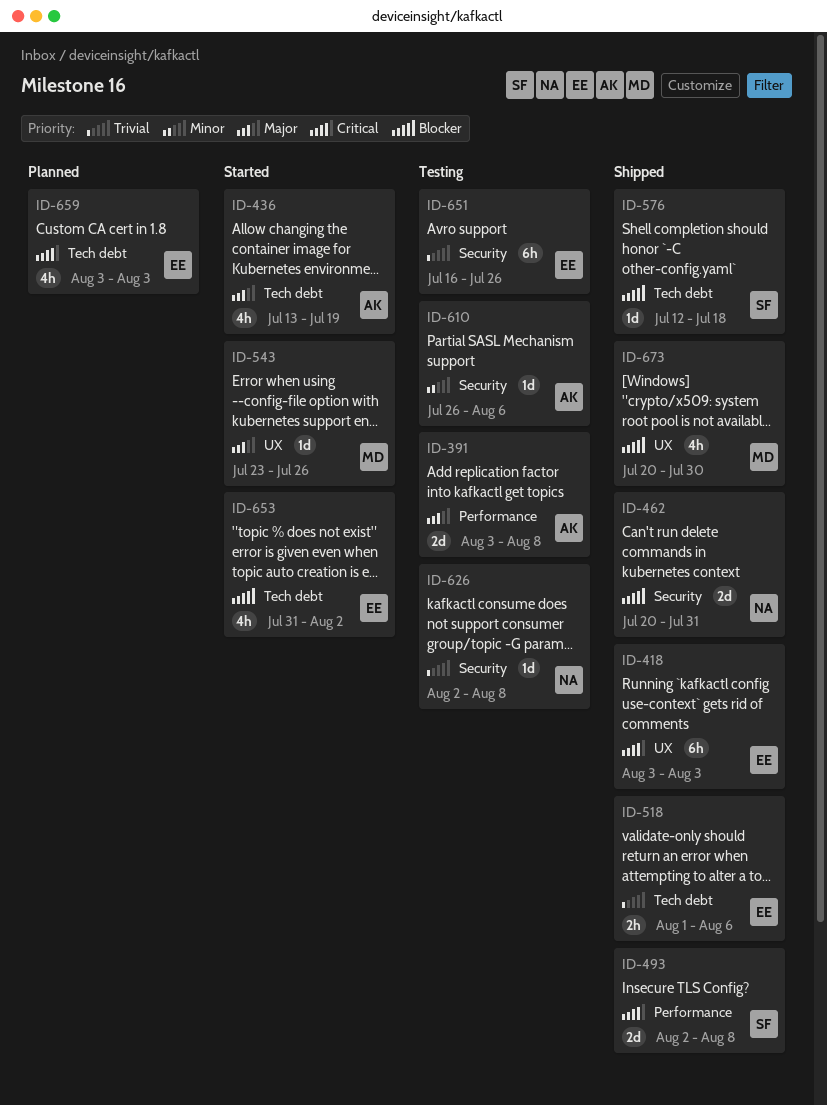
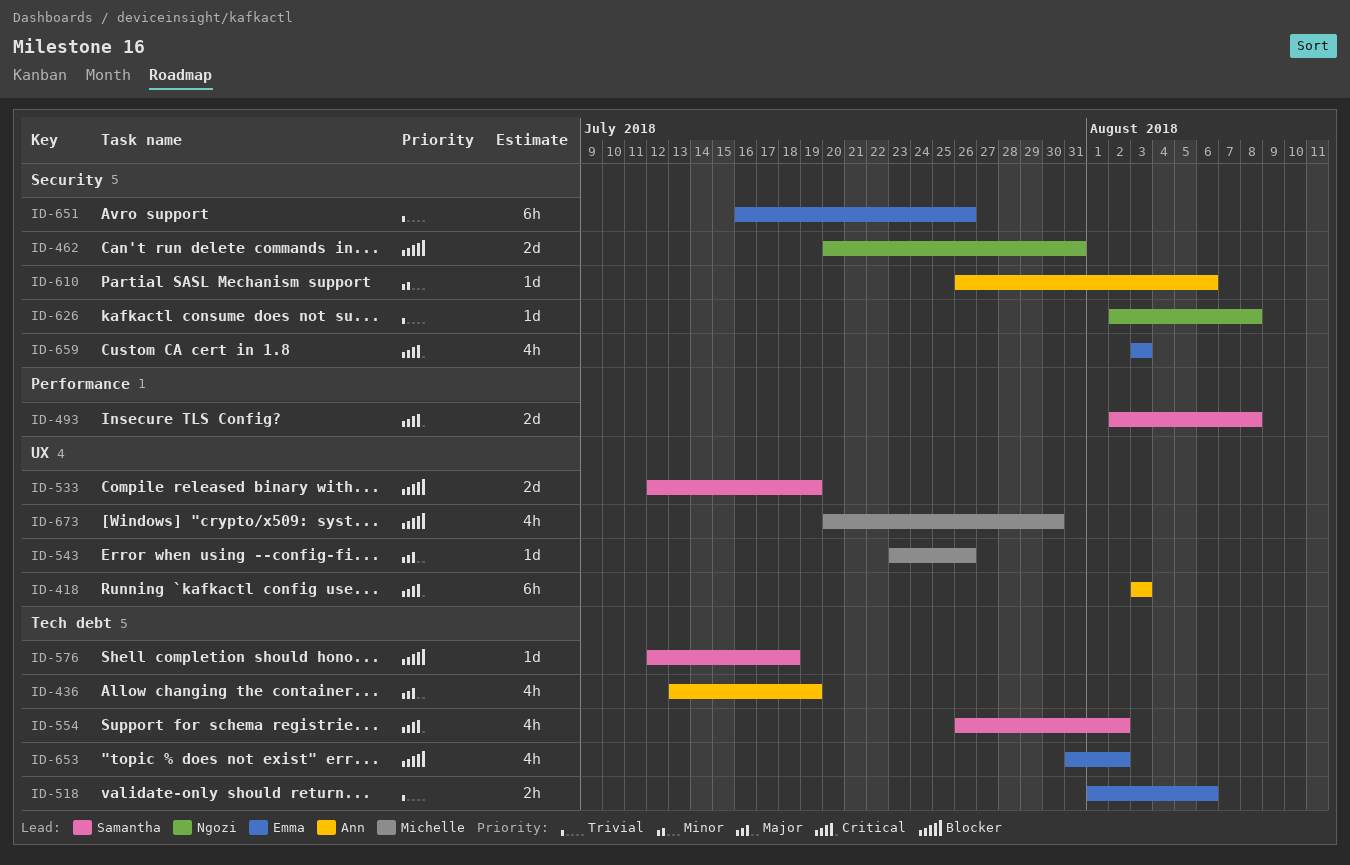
ID-391: present -> none
ID-418, owner: Emma -> Ann
ID-533: none -> present
ID-554: none -> present
ID-659, label: Tech debt -> Security

